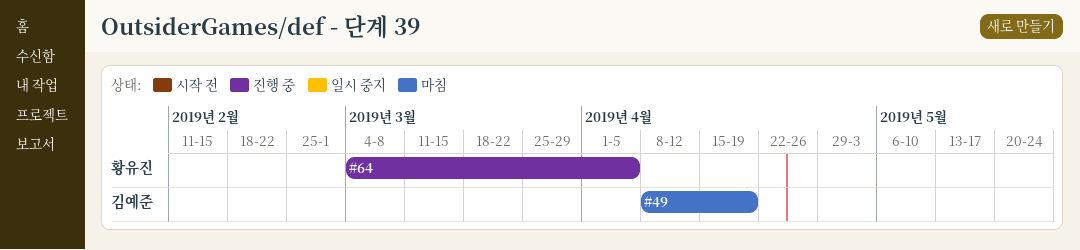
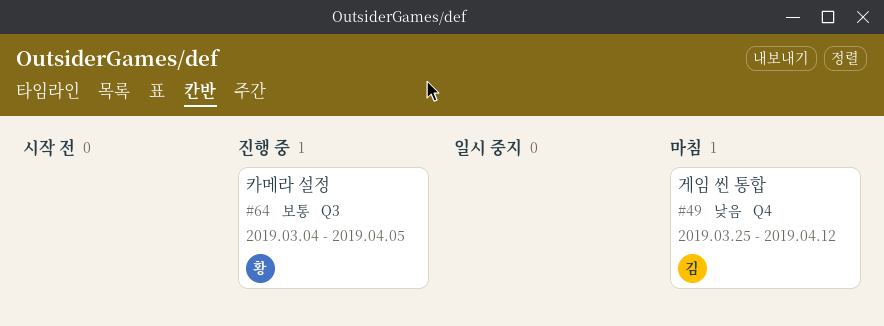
#49, start: Apr 8 -> Mar 25
#49, due: Apr 19 -> Apr 12

